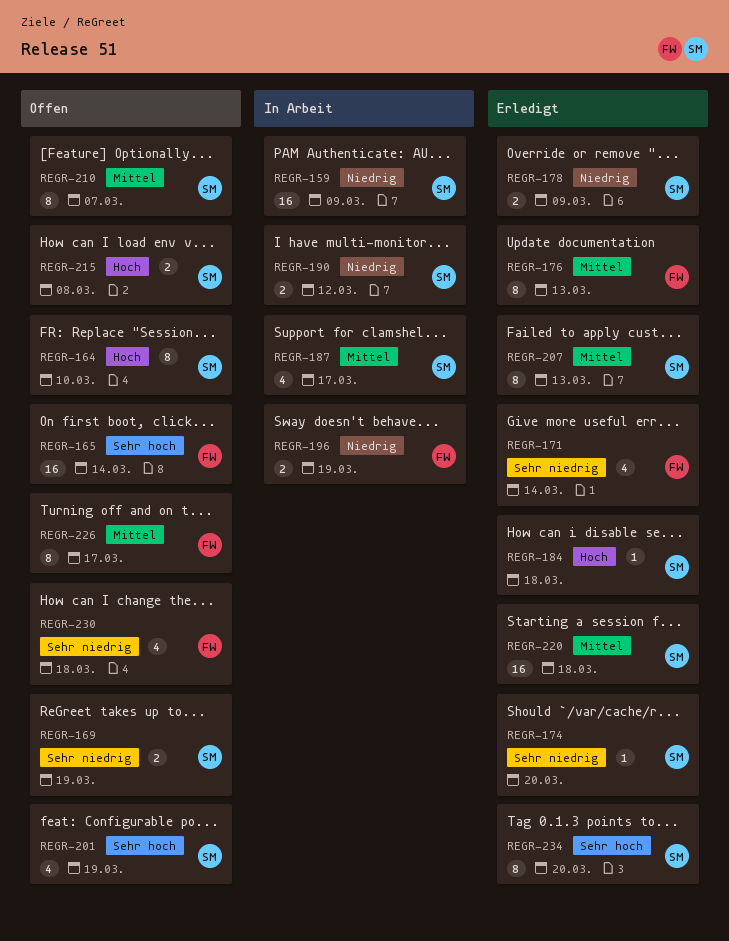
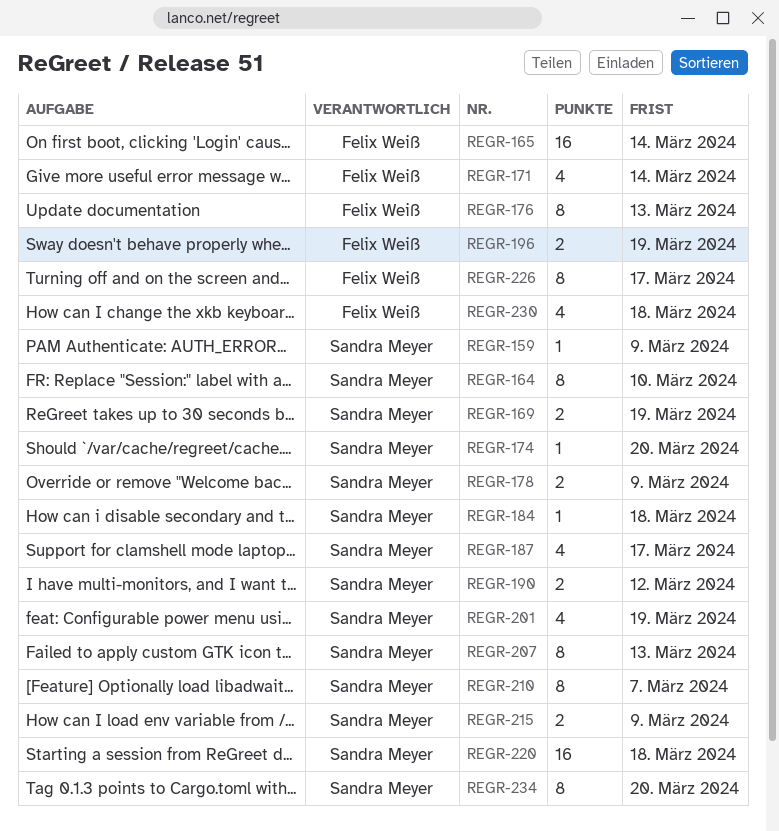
REGR-159, estimate: 16 -> 1
REGR-215, due: Mar 8 -> Mar 9

